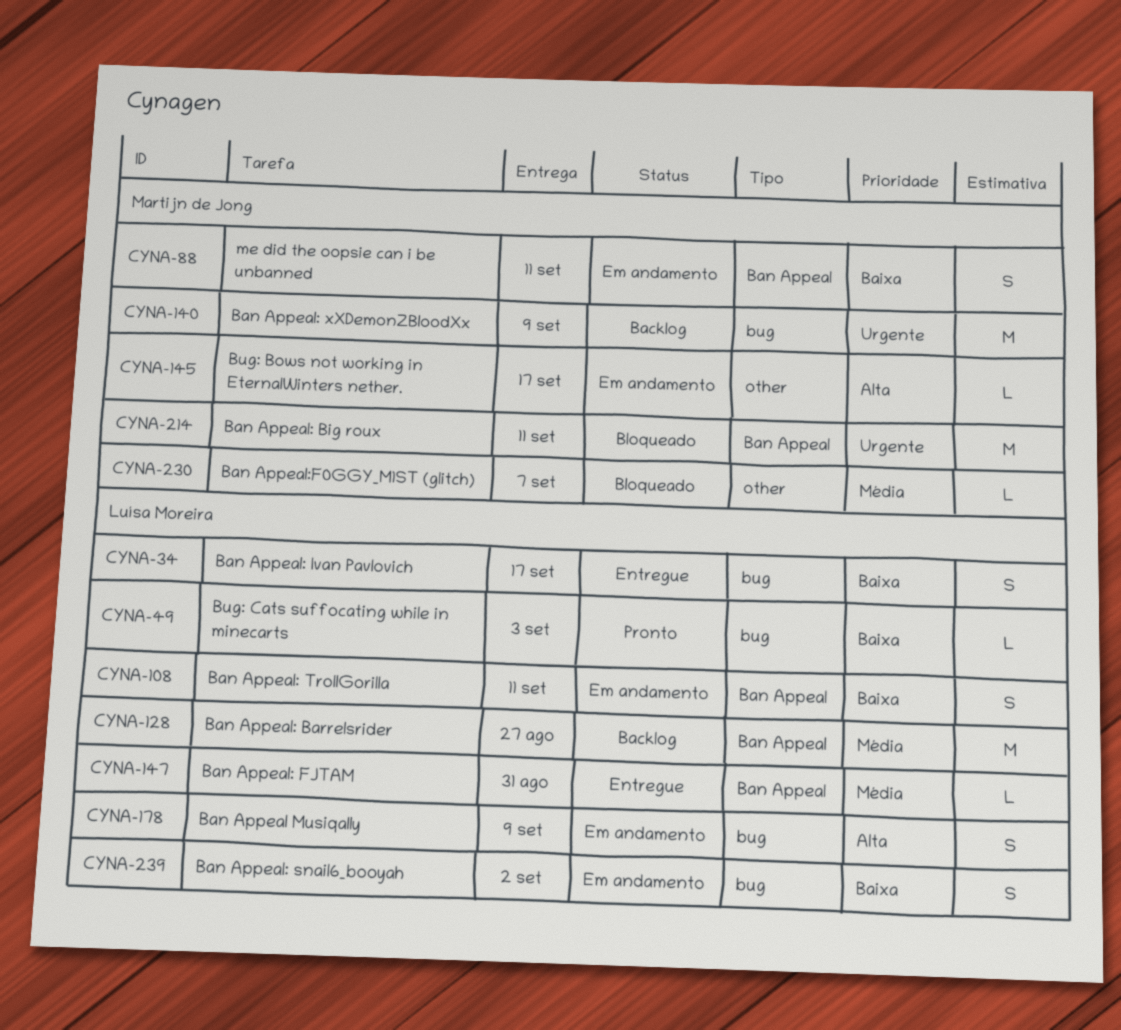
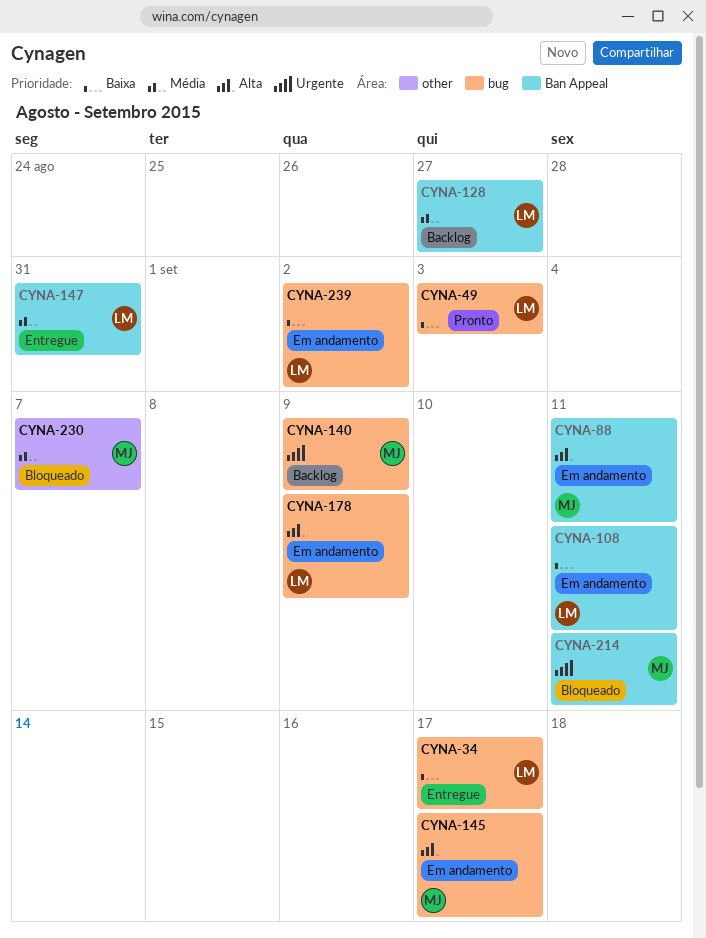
CYNA-88, priority: Baixa -> Alta
CYNA-145, label: other -> bug

